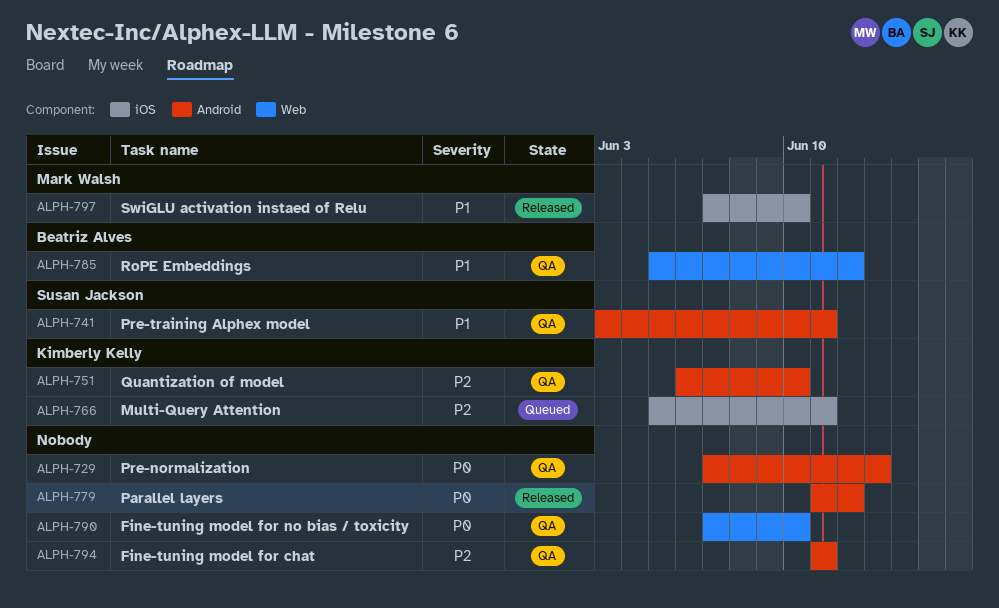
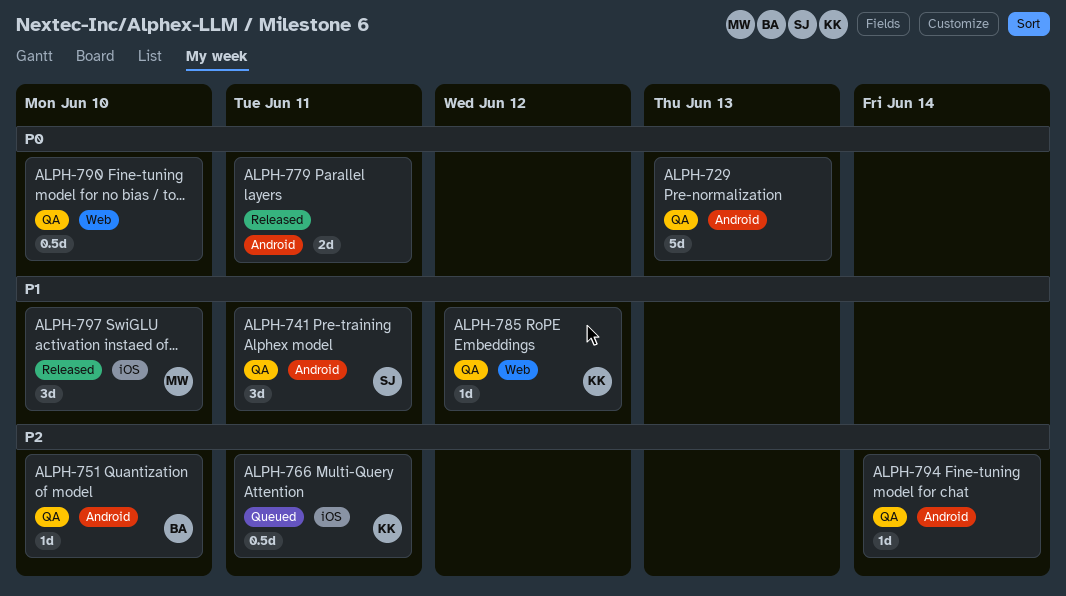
ALPH-751, owner: Kimberly Kelly -> Beatriz Alves
ALPH-779, due: Jun 12 -> Jun 11
ALPH-785, owner: Beatriz Alves -> Kimberly Kelly
ALPH-794, due: Jun 11 -> Jun 14

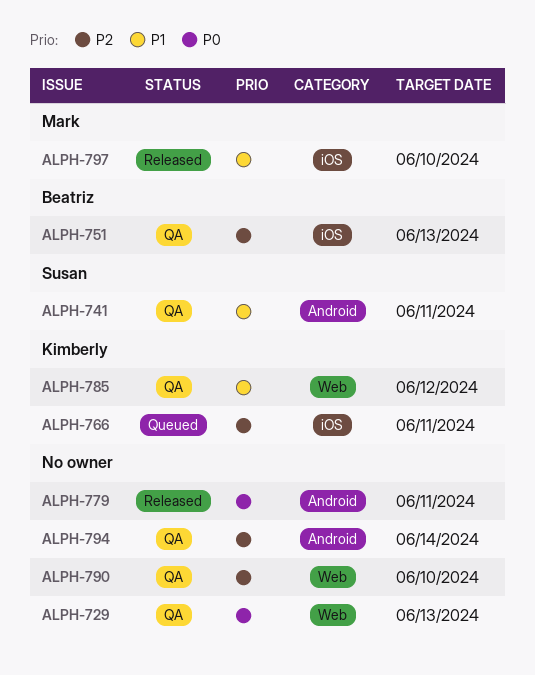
ALPH-729, label: Android -> Web
ALPH-751, label: Android -> iOS
ALPH-751, due: Jun 10 -> Jun 13
ALPH-790, priority: P0 -> P2

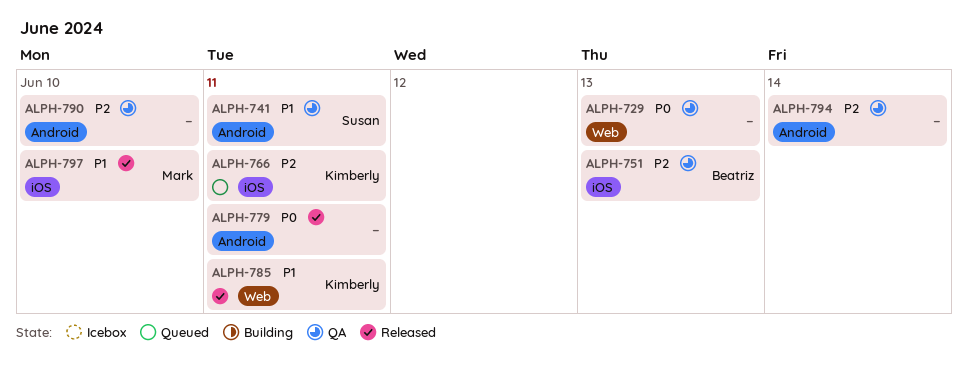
ALPH-785, status: QA -> Released
ALPH-785, due: Jun 12 -> Jun 11
ALPH-790, label: Web -> Android

